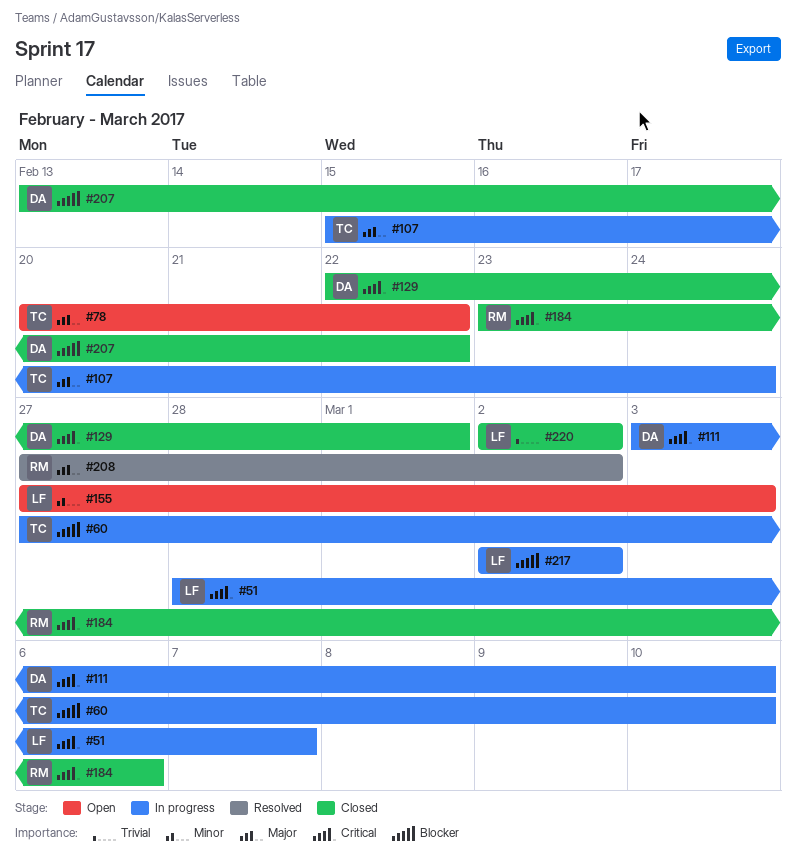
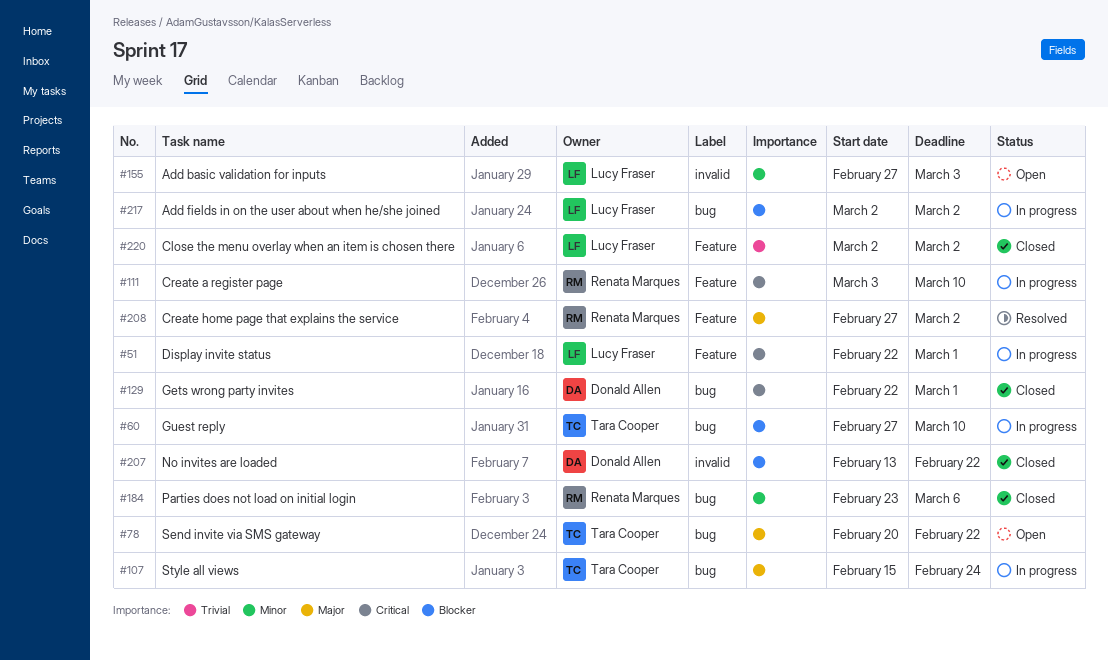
#51, start: Feb 28 -> Feb 22
#51, due: Mar 7 -> Mar 1
#111, owner: Donald Allen -> Renata Marques
#184, priority: Critical -> Minor

